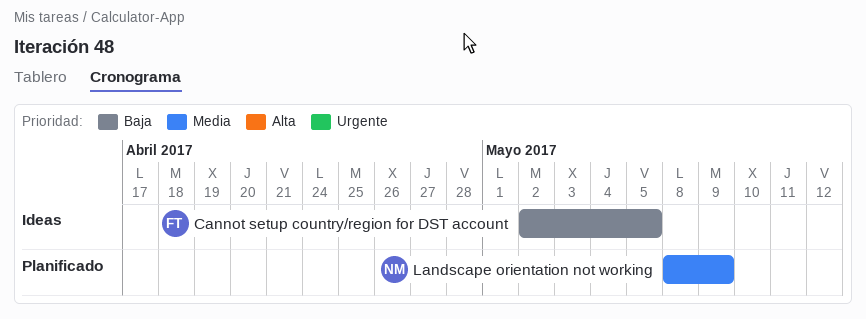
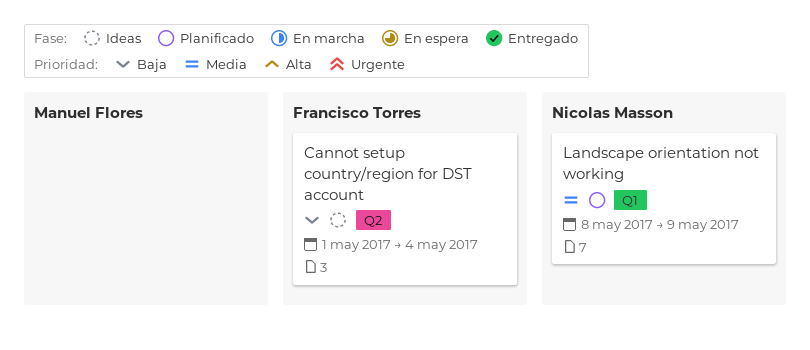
Cannot setup country/region for DST account, start: May 2 -> May 1
Cannot setup country/region for DST account, due: May 5 -> May 4

